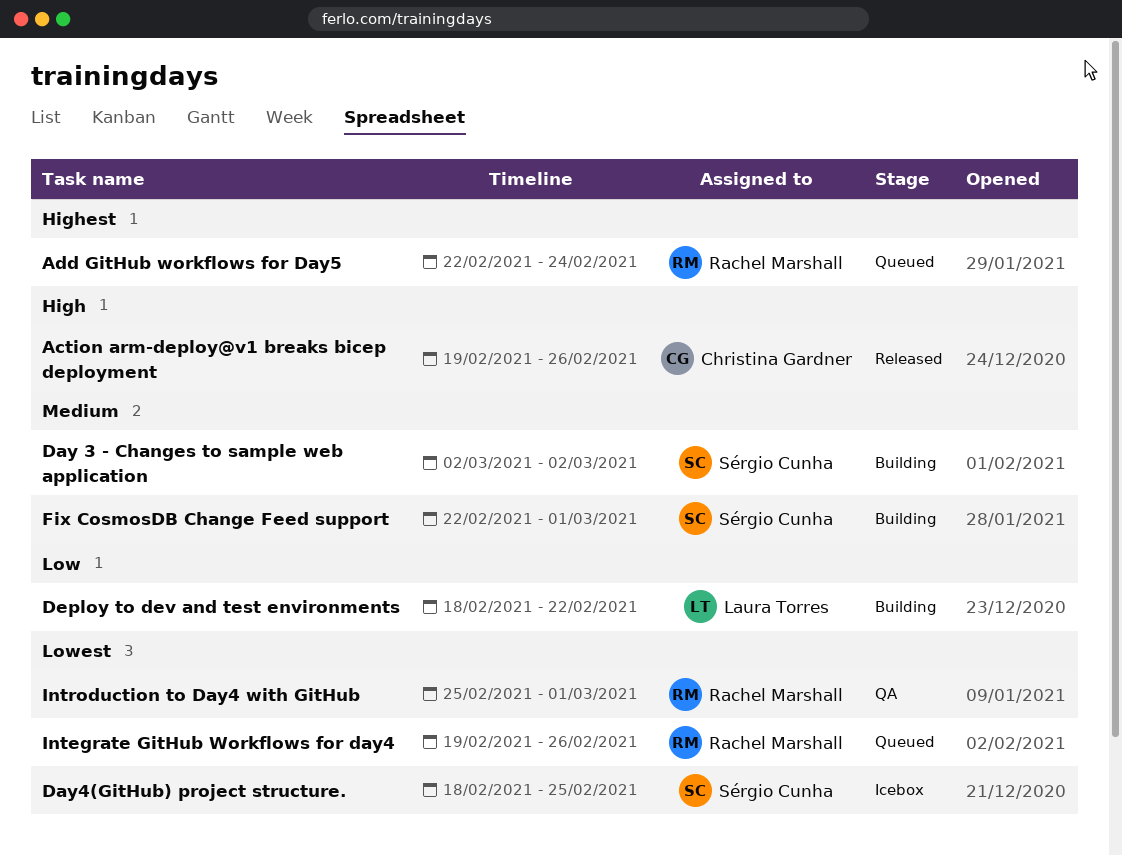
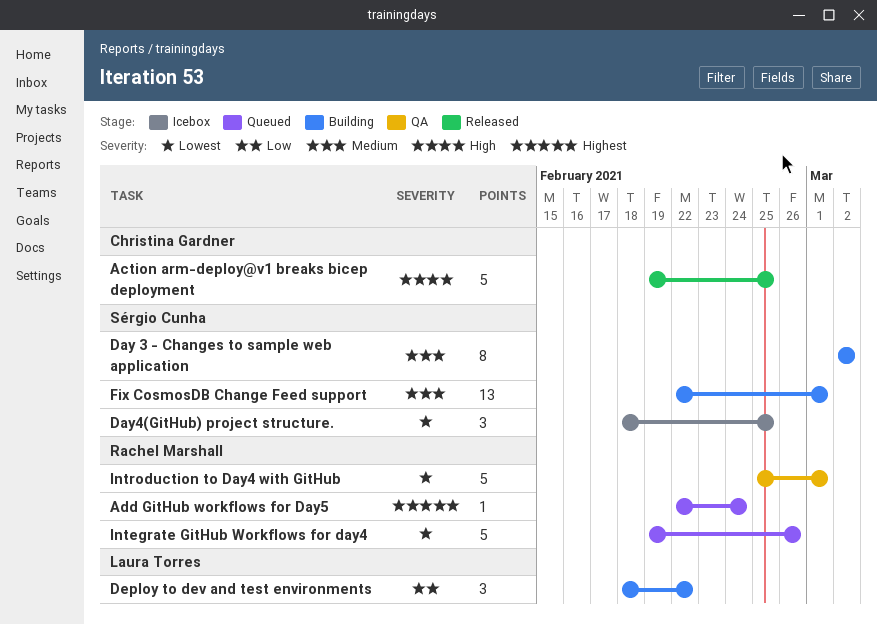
Action arm-deploy@v1 breaks bicep deployment, due: Feb 26 -> Feb 25

